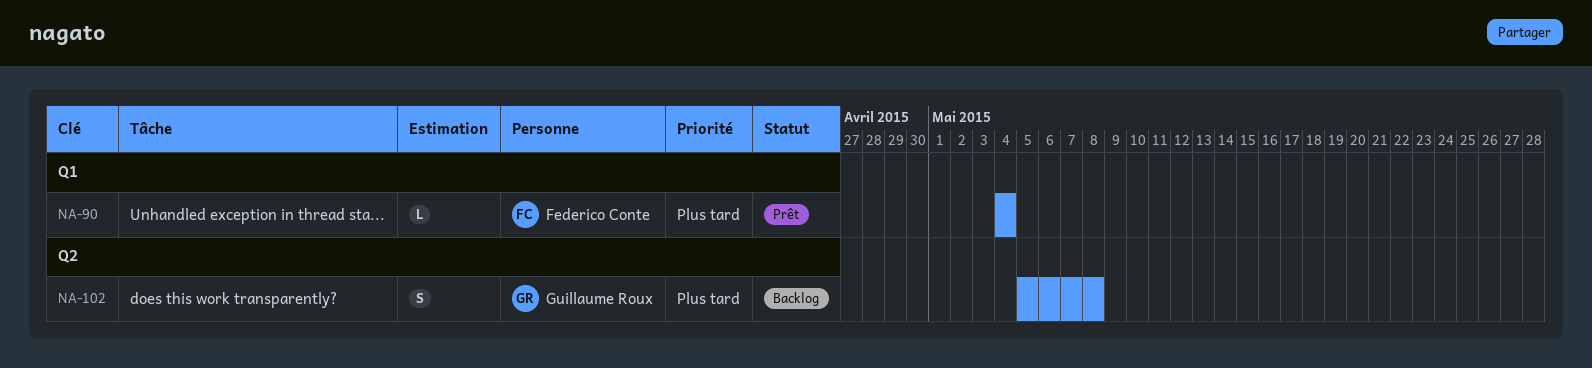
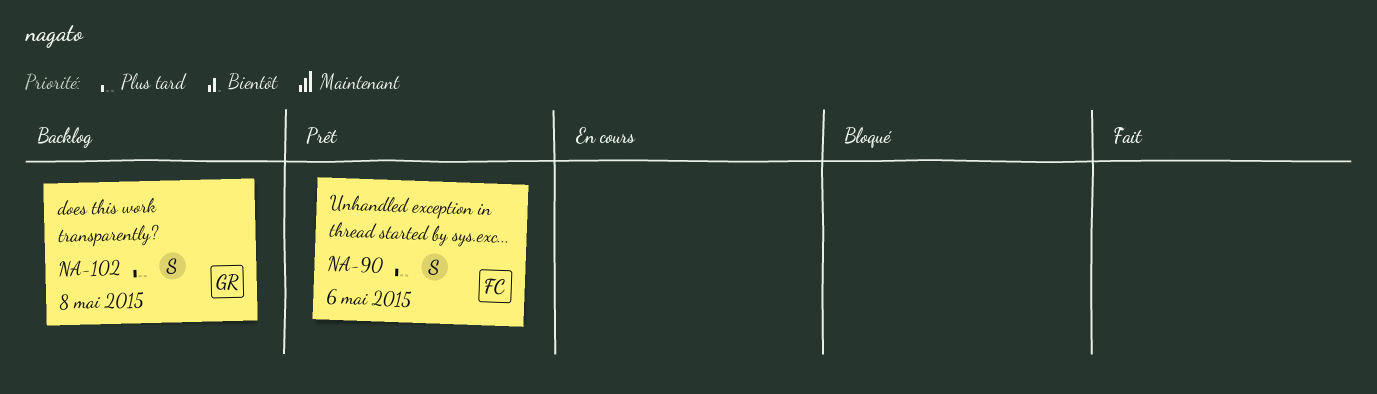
NA-90, estimate: L -> S
NA-90, due: May 4 -> May 6

